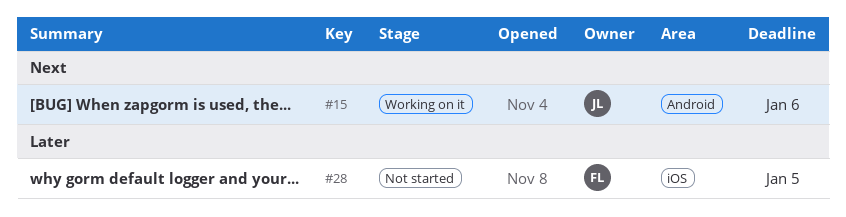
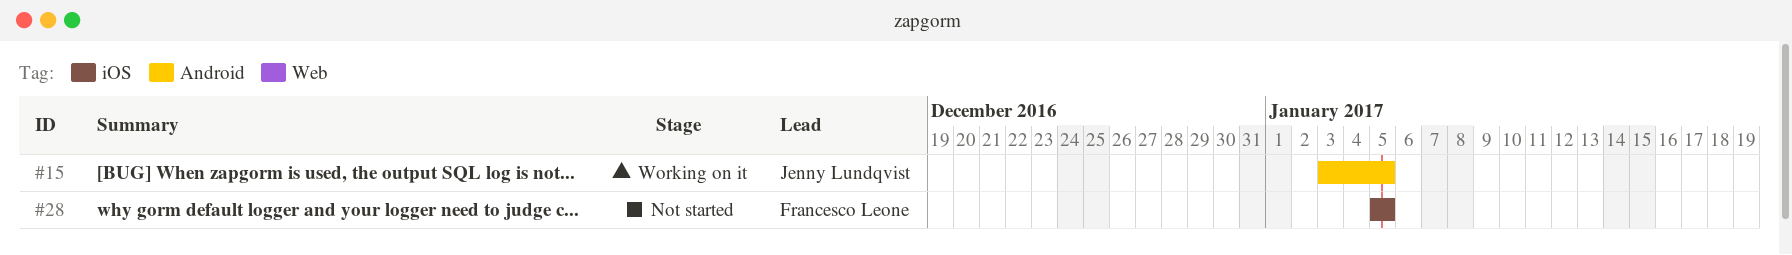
#15, due: Jan 6 -> Jan 5

